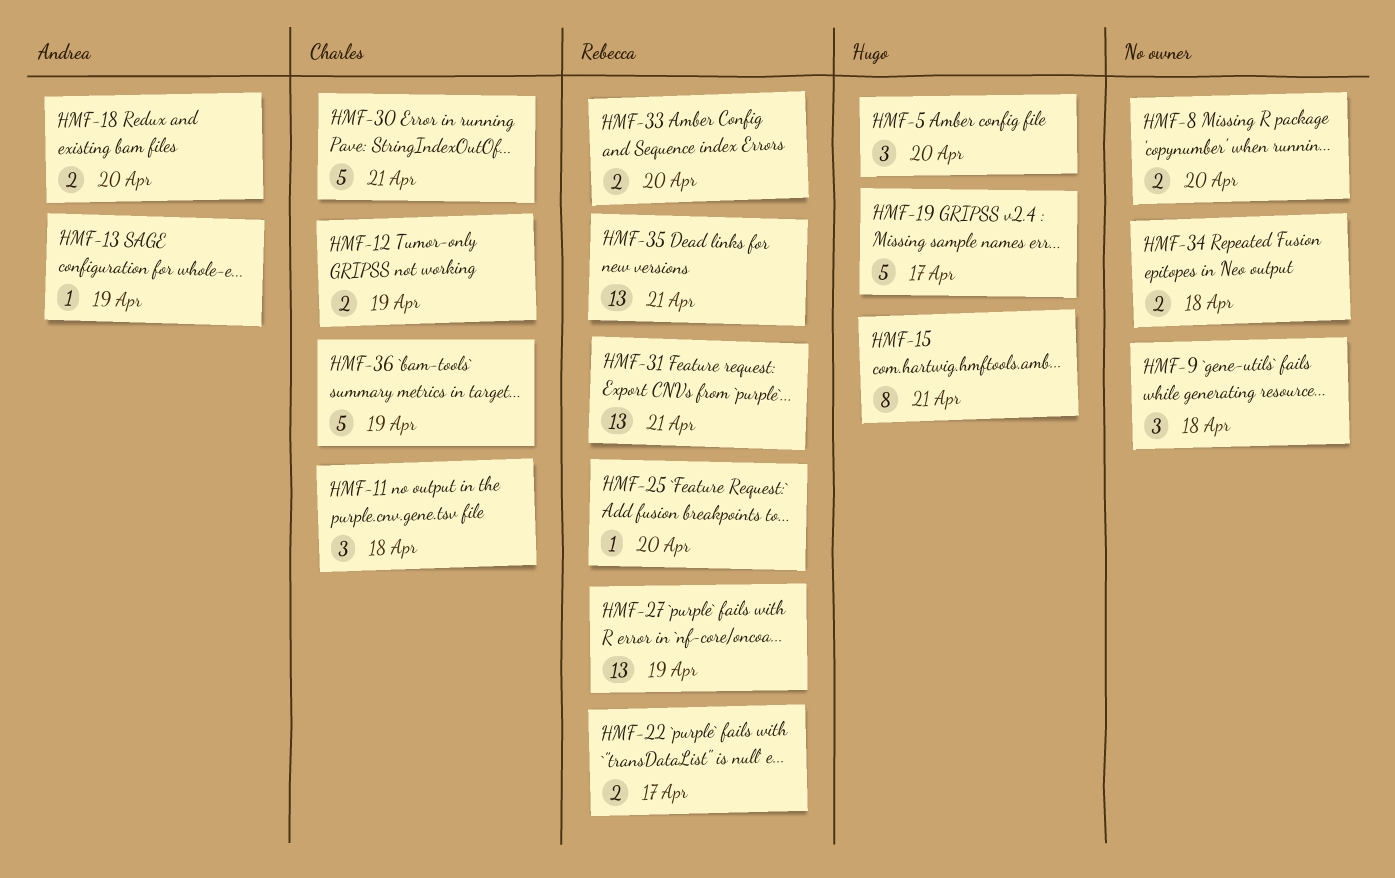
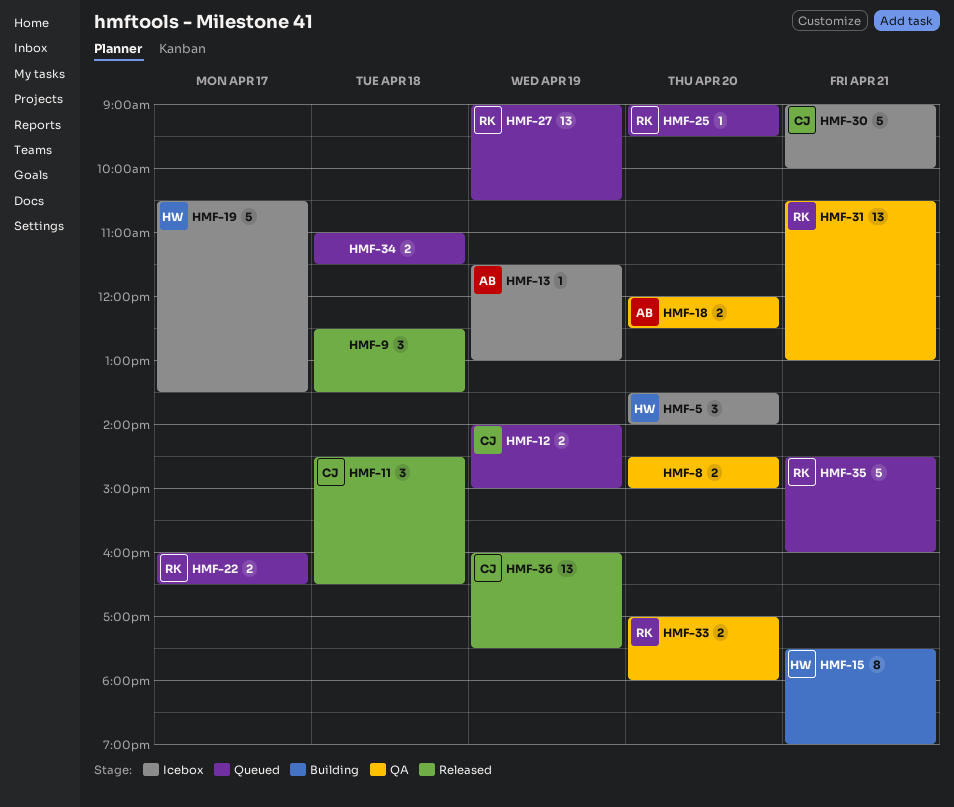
HMF-35, estimate: 13 -> 5
HMF-36, estimate: 5 -> 13

